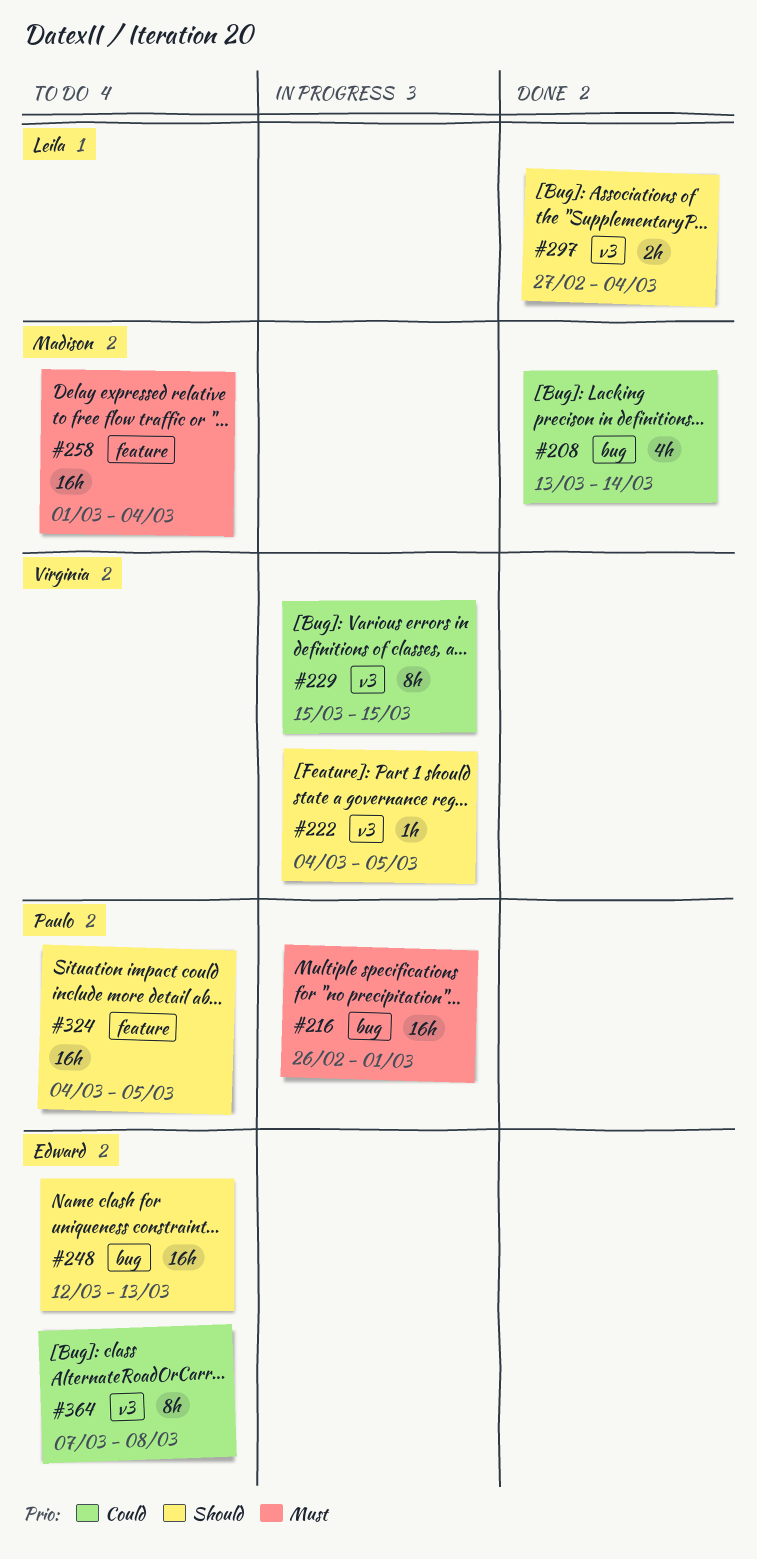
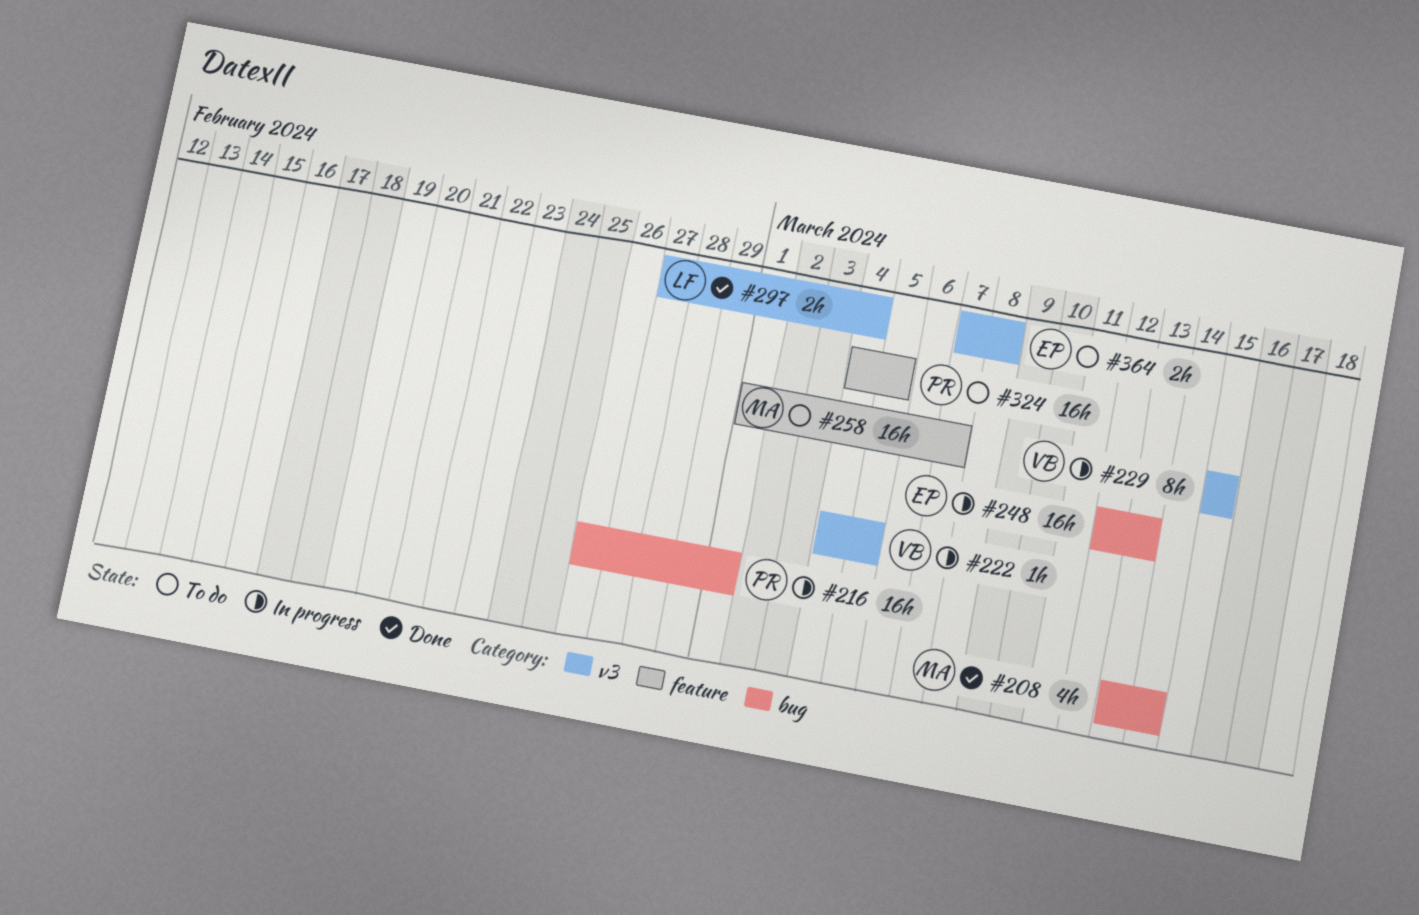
#248, status: To do -> In progress
#258, due: Mar 4 -> Mar 7
#364, estimate: 8h -> 2h

